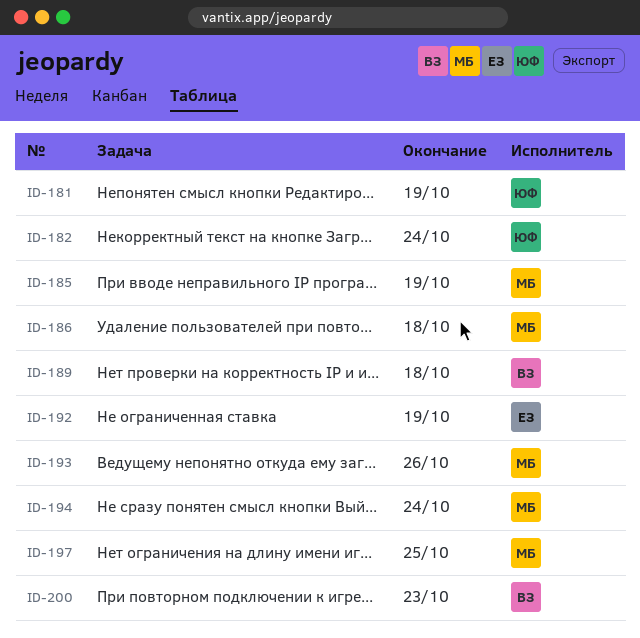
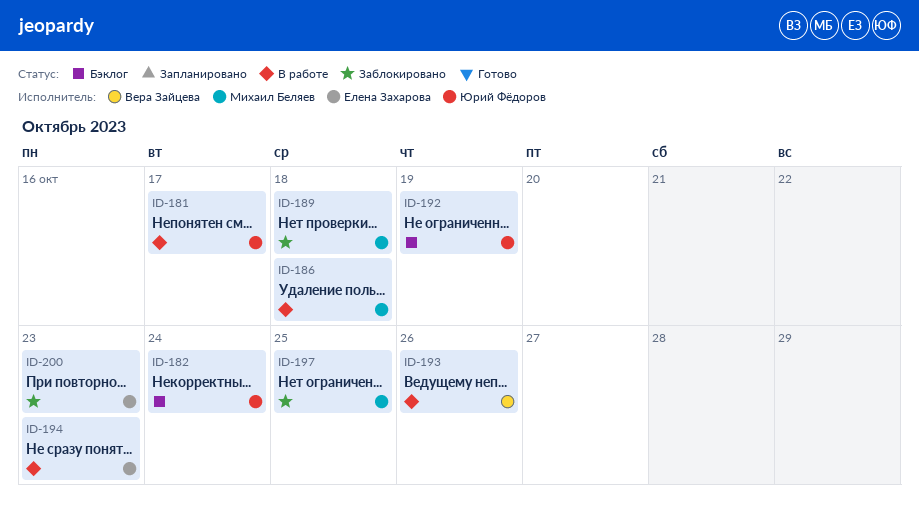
ID-181, due: Oct 19 -> Oct 17
ID-185: present -> none
ID-189, owner: Вера Зайцева -> Михаил Беляев
ID-192, owner: Елена Захарова -> Юрий Фёдоров
ID-193, owner: Михаил Беляев -> Вера Зайцева
ID-194, owner: Михаил Беляев -> Елена Захарова
ID-194, due: Oct 24 -> Oct 23
ID-200, owner: Вера Зайцева -> Елена Захарова

